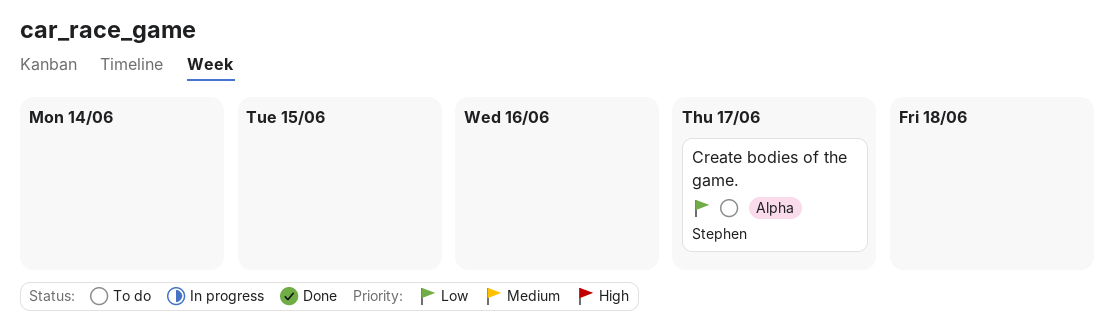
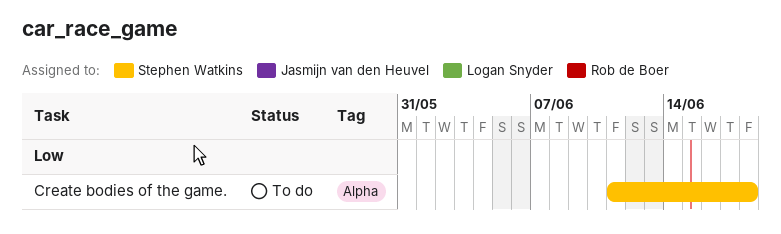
Create bodies of the game., due: Jun 17 -> Jun 18

